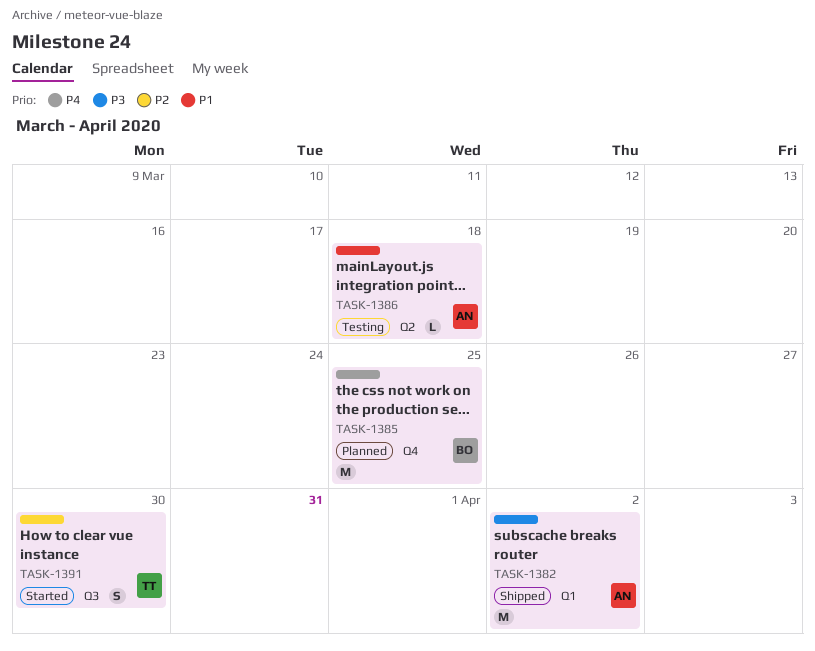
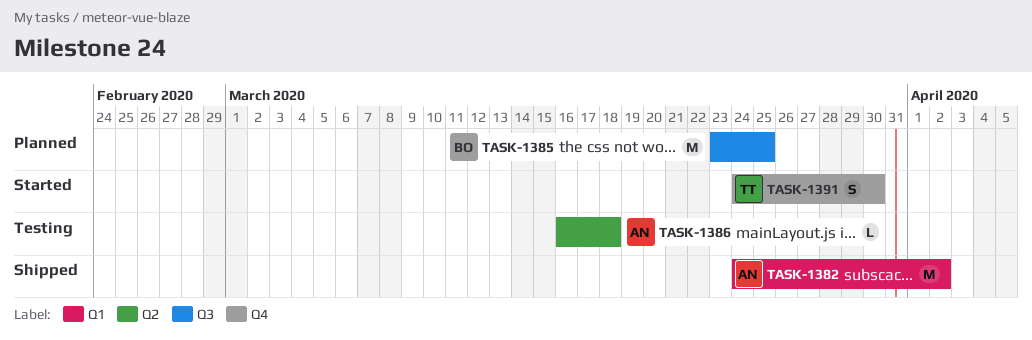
TASK-1385, label: Q4 -> Q3
TASK-1391, label: Q3 -> Q4

